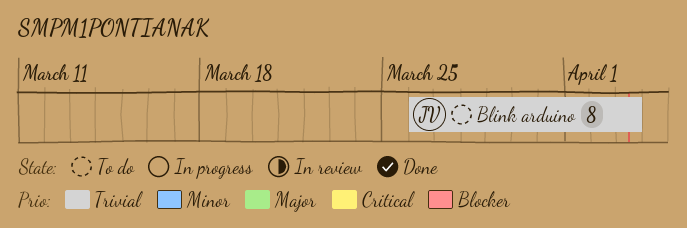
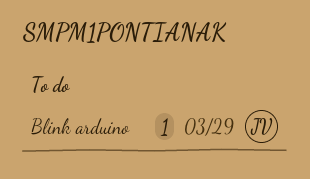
Blink arduino, estimate: 8 -> 1
Blink arduino, due: Apr 3 -> Mar 29

